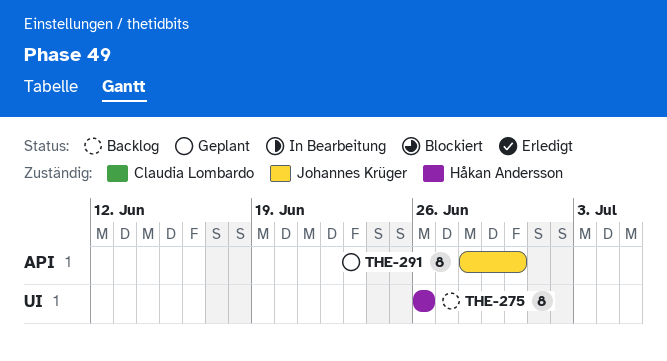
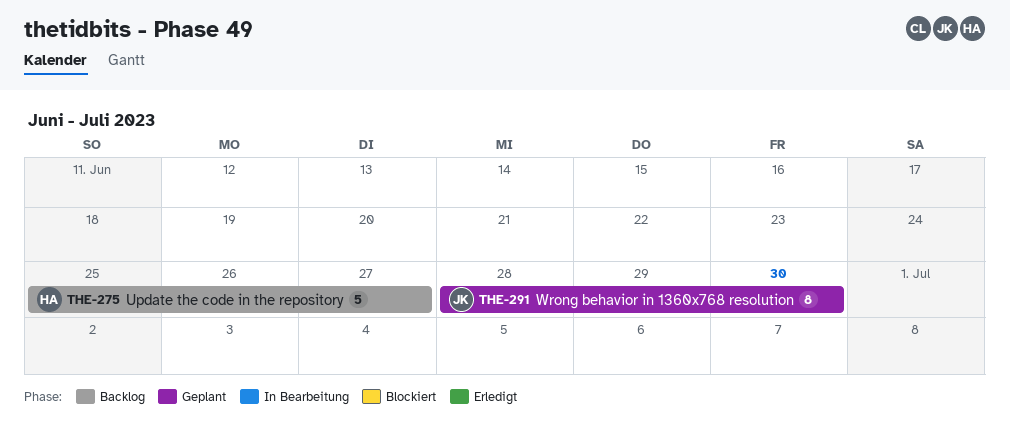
THE-275, estimate: 8 -> 5
THE-275, start: Jun 26 -> Jun 25
THE-275, due: Jun 26 -> Jun 27

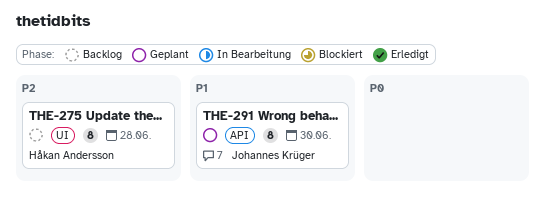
THE-275, estimate: 5 -> 8
THE-275, due: Jun 27 -> Jun 28

